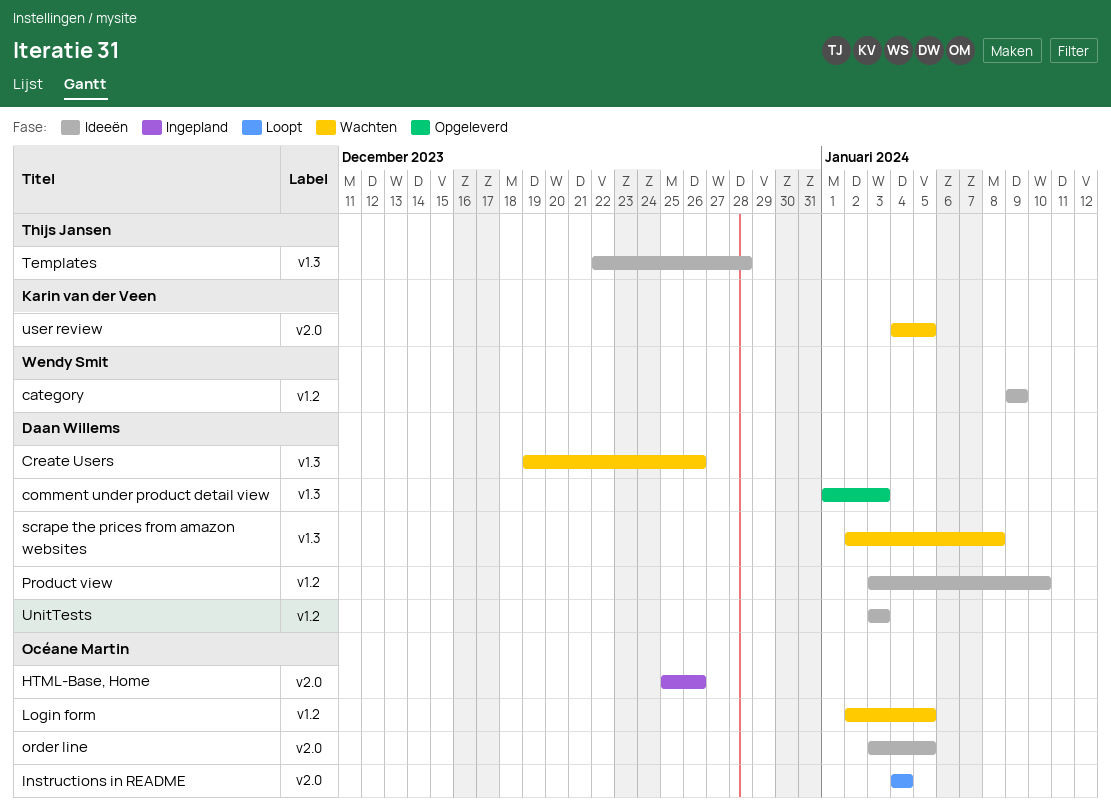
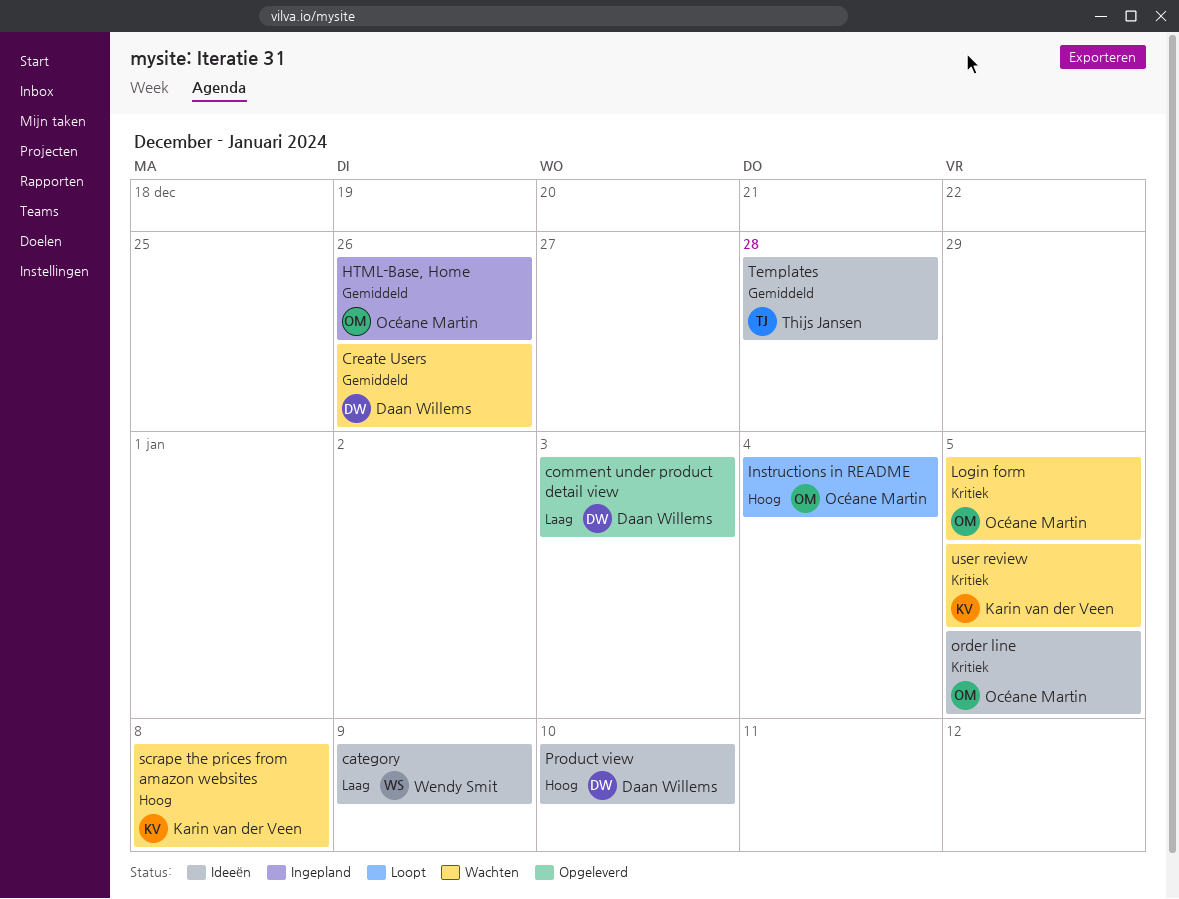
scrape the prices from amazon websites, owner: Daan Willems -> Karin van der Veen
UnitTests: present -> none

